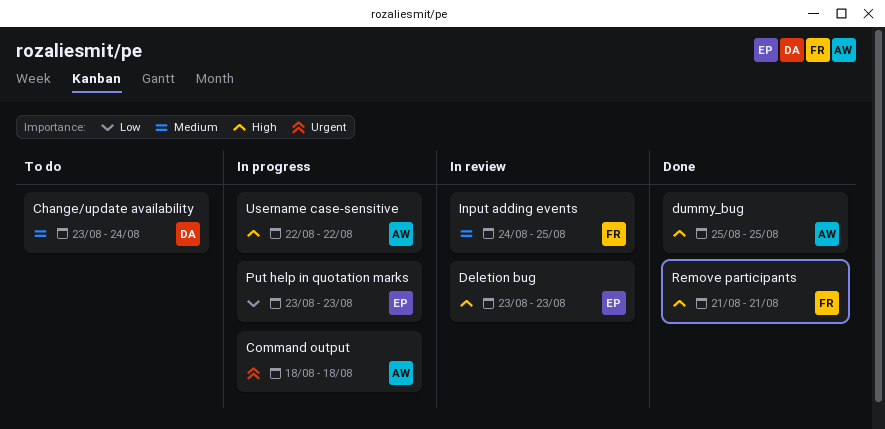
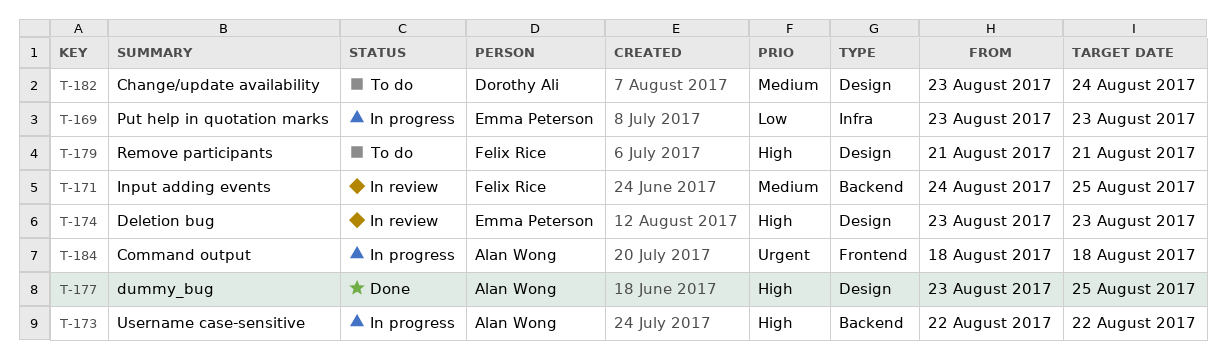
dummy_bug, start: Aug 25 -> Aug 23
Remove participants, status: Done -> To do

